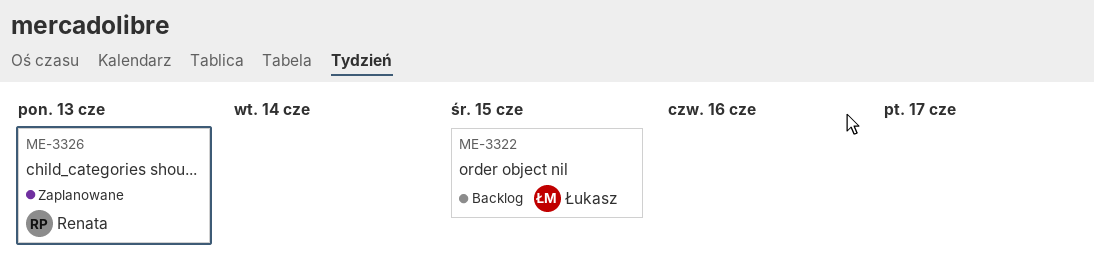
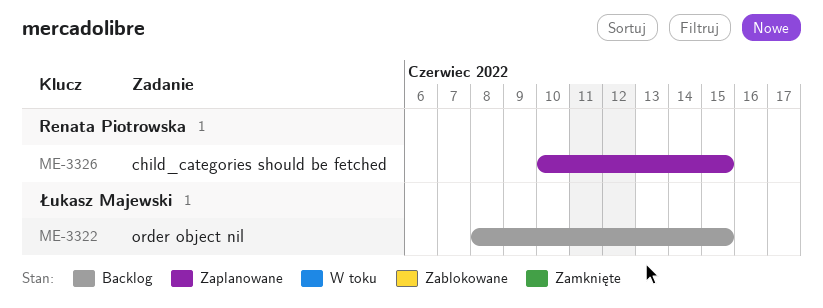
ME-3326, due: Jun 13 -> Jun 15

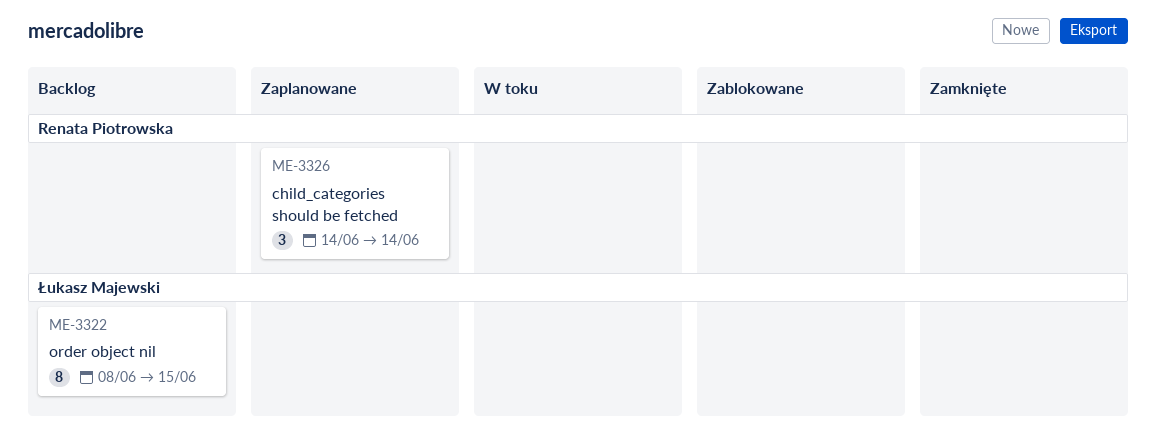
ME-3326, start: Jun 10 -> Jun 14
ME-3326, due: Jun 15 -> Jun 14

